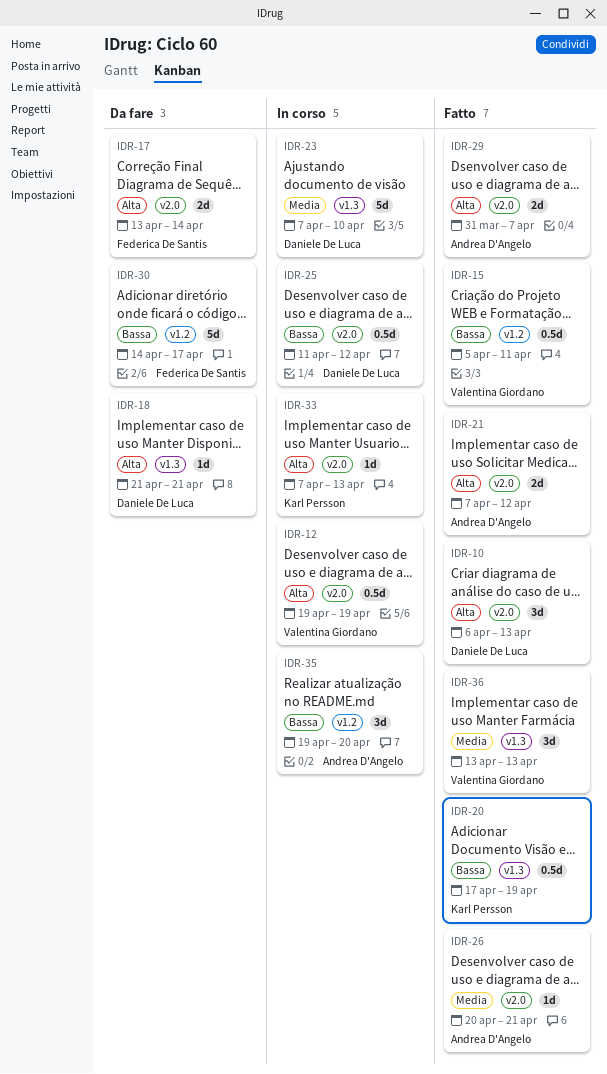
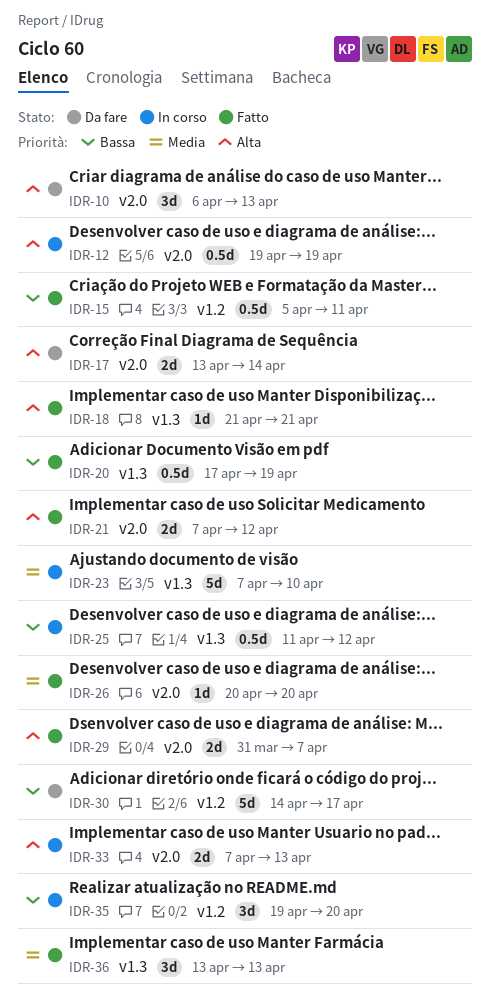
IDR-10, status: Fatto -> Da fare
IDR-18, status: Da fare -> Fatto
IDR-25, label: v2.0 -> v1.3
IDR-26, due: Apr 21 -> Apr 20
IDR-33, estimate: 1d -> 2d

